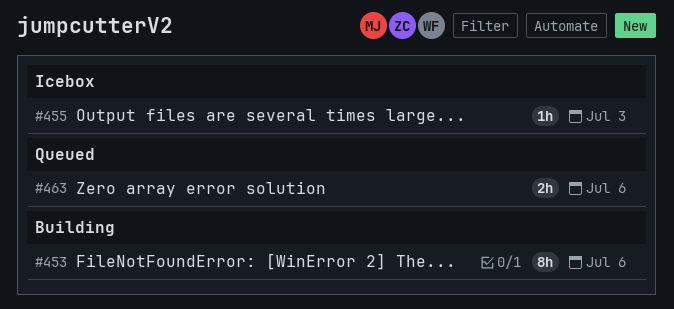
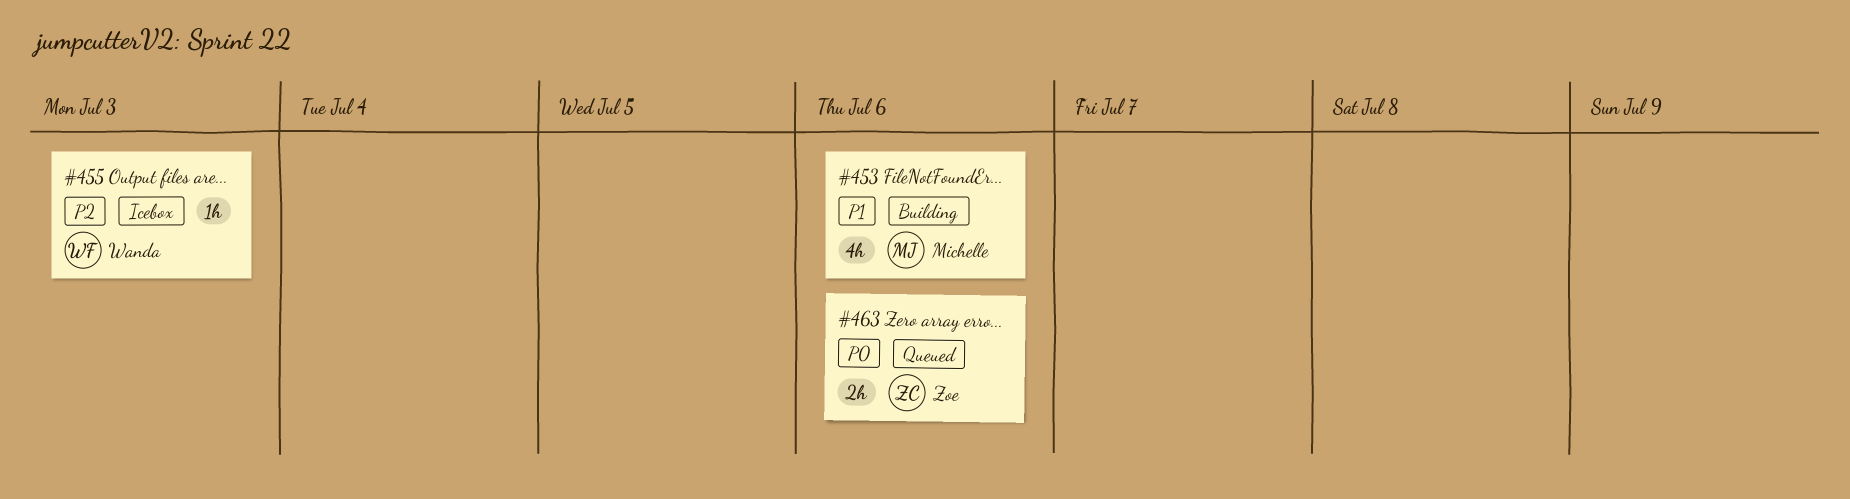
#453, estimate: 8h -> 4h

